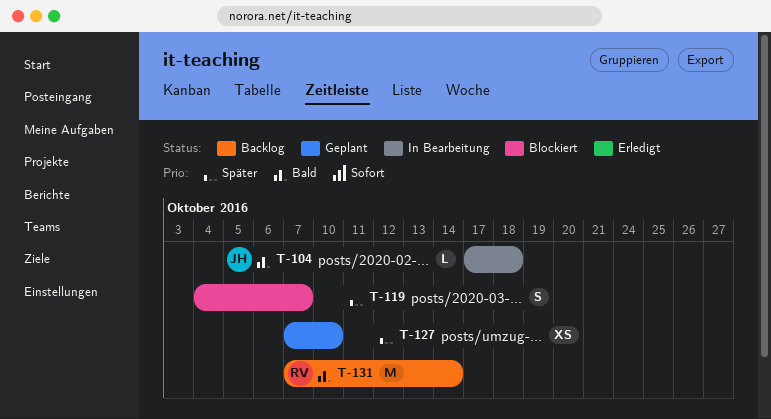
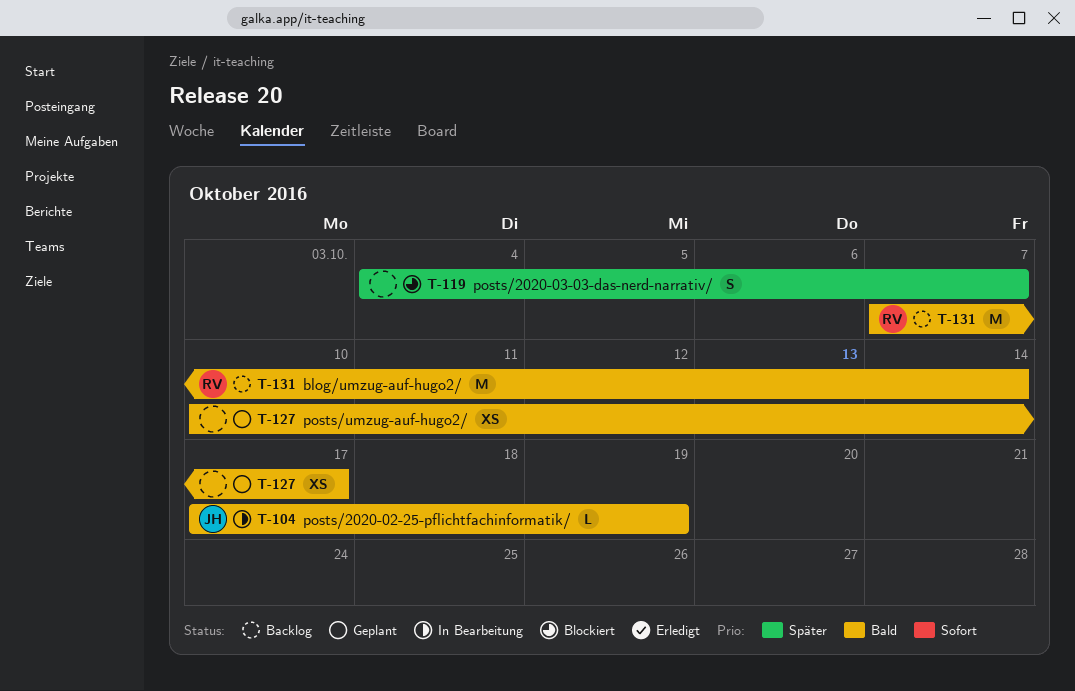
T-104, due: Oct 18 -> Oct 19
T-127, priority: Später -> Bald
T-127, start: Oct 7 -> Oct 10
T-127, due: Oct 10 -> Oct 17

